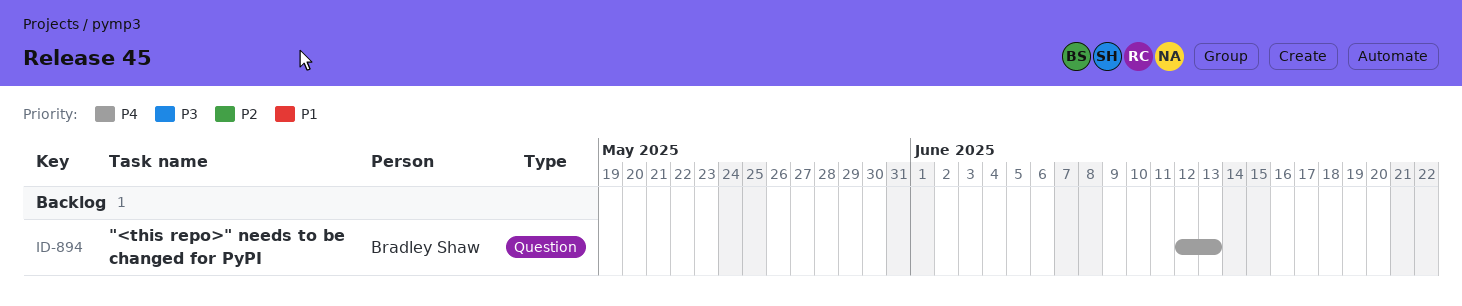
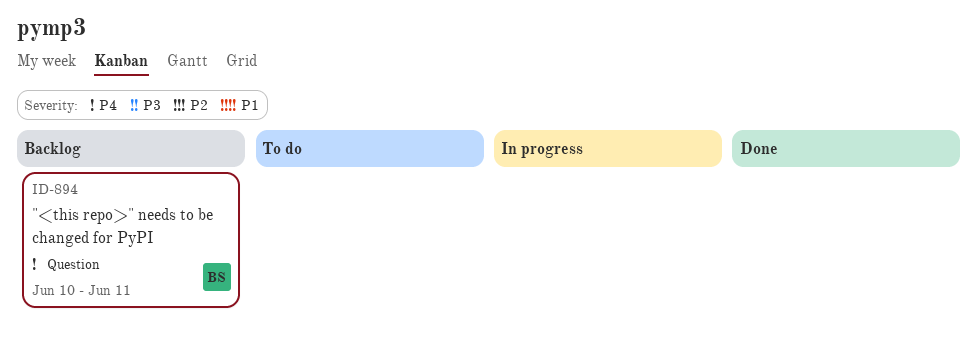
ID-894, start: Jun 12 -> Jun 10
ID-894, due: Jun 13 -> Jun 11

